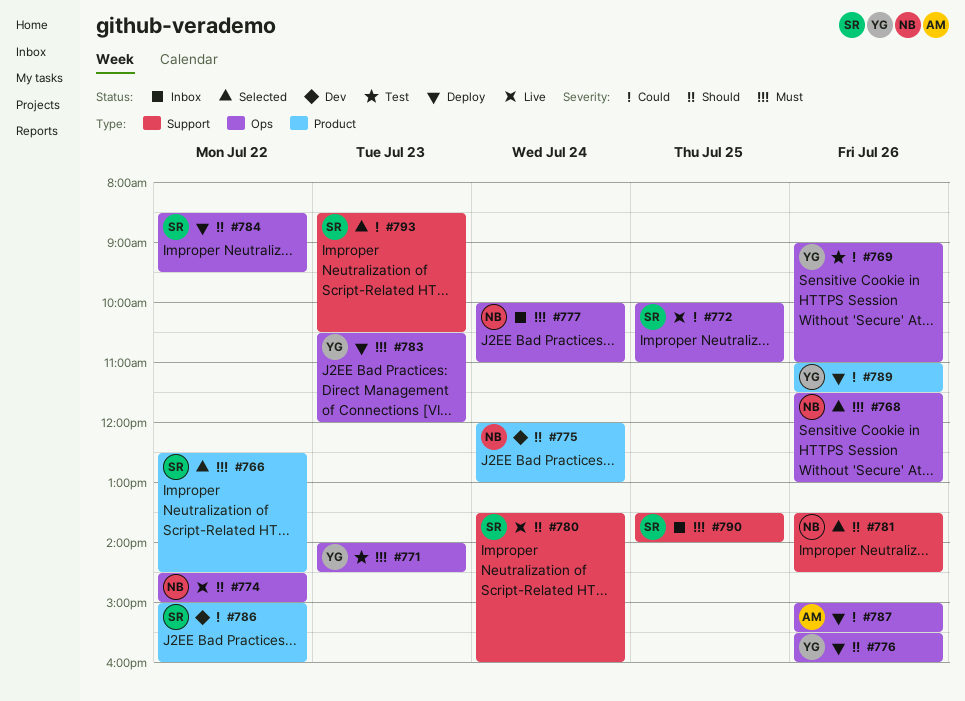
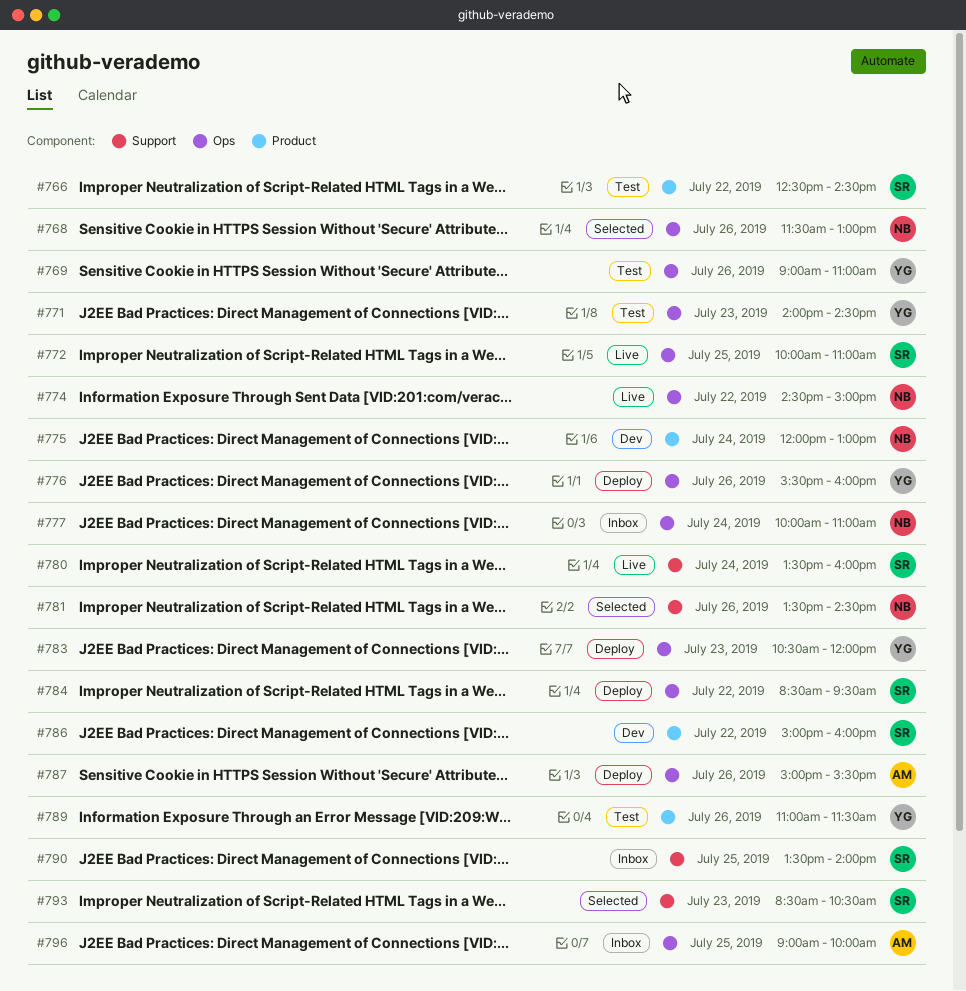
#766, status: Selected -> Test
#789, status: Deploy -> Test
#796: none -> present

